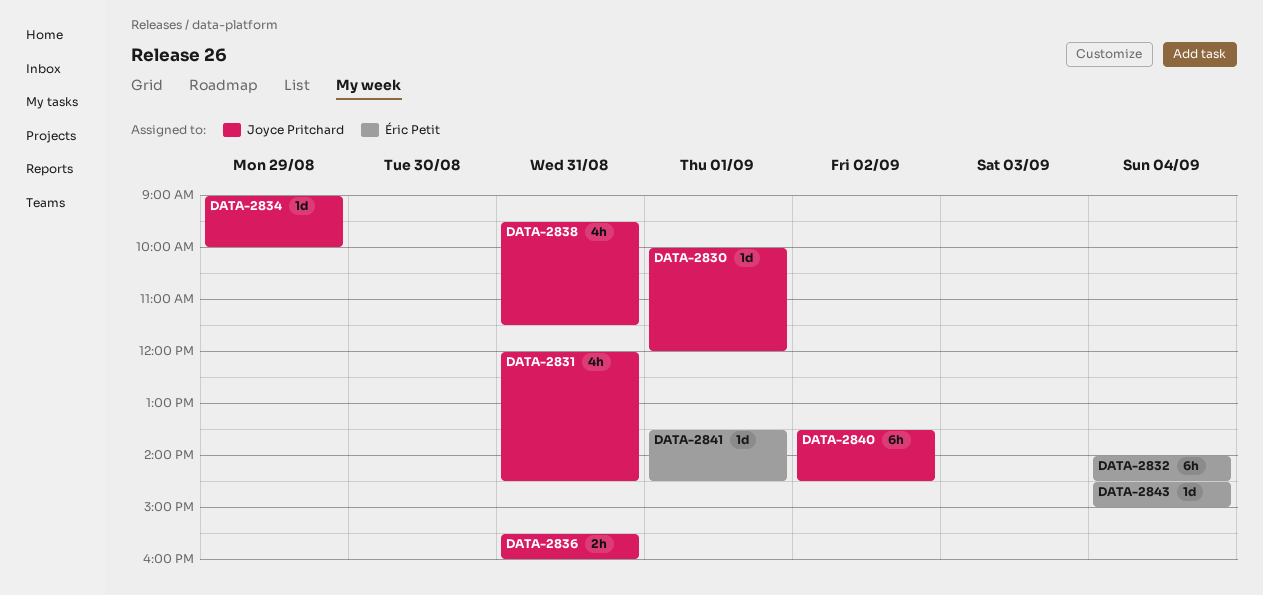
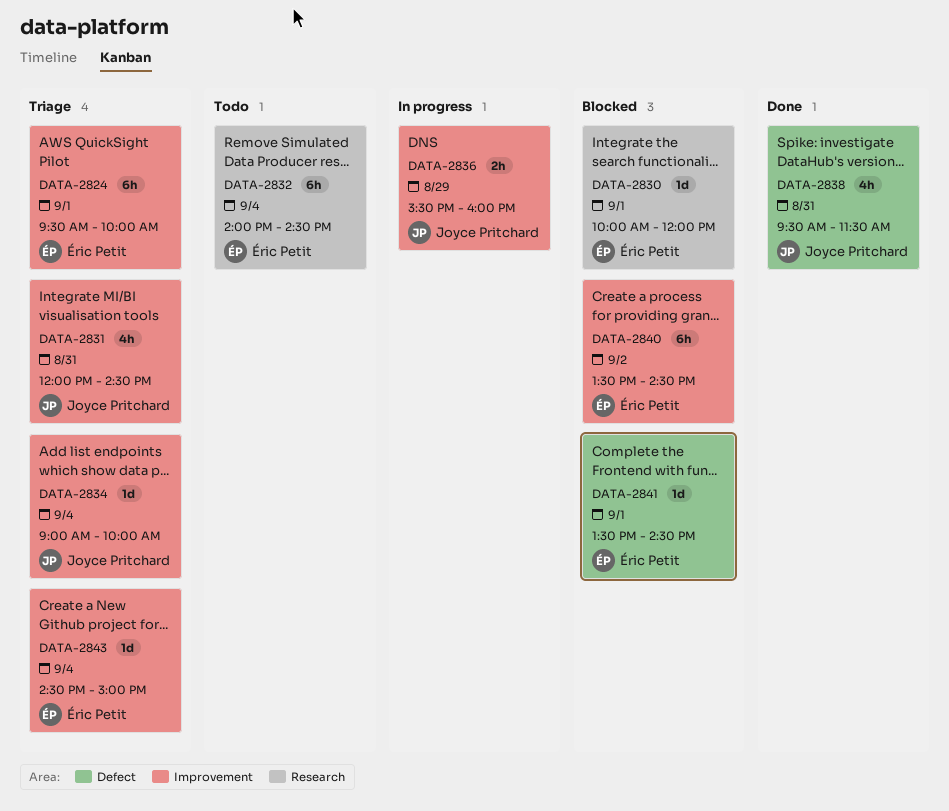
DATA-2824: none -> present
DATA-2830, owner: Joyce Pritchard -> Éric Petit
DATA-2834, day: Aug 29 -> Sep 4
DATA-2836, day: Aug 31 -> Aug 29
DATA-2840, owner: Joyce Pritchard -> Éric Petit

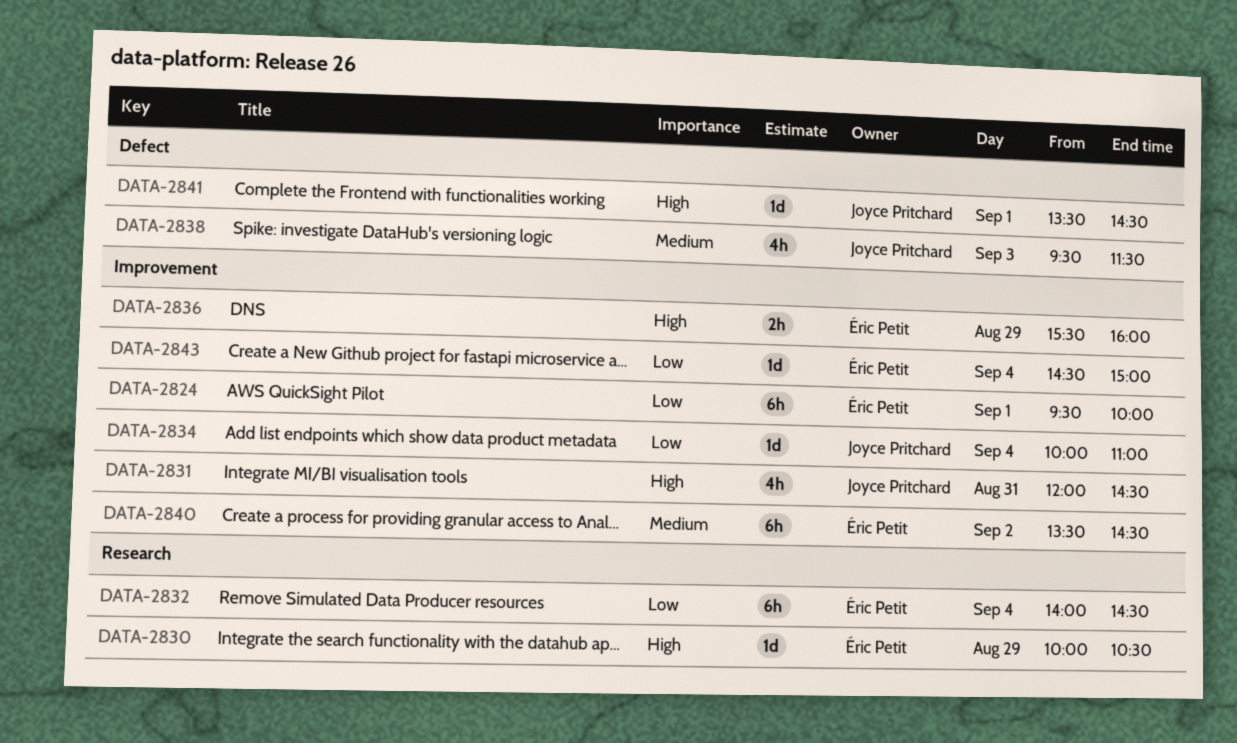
DATA-2830, day: Sep 1 -> Aug 29
DATA-2830, ends: 12:00 -> 10:30
DATA-2834, begins: 09:00 -> 10:00
DATA-2834, ends: 10:00 -> 11:00
DATA-2836, owner: Joyce Pritchard -> Éric Petit
DATA-2838, day: Aug 31 -> Sep 3
DATA-2841, owner: Éric Petit -> Joyce Pritchard

